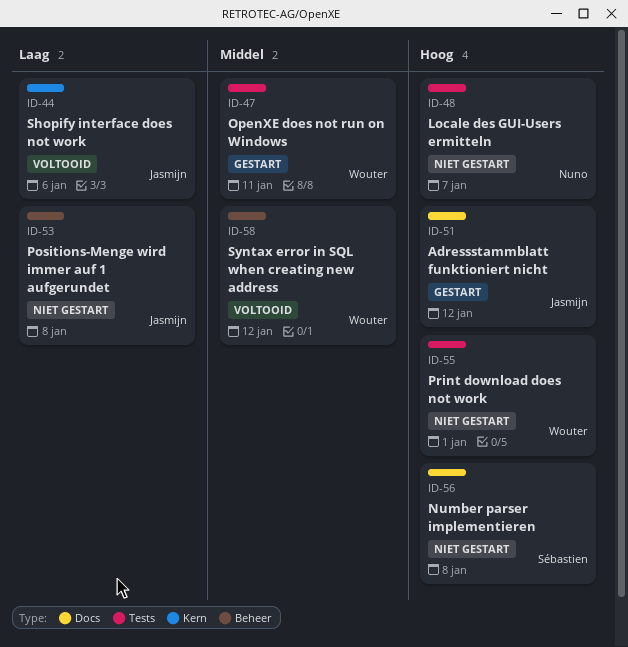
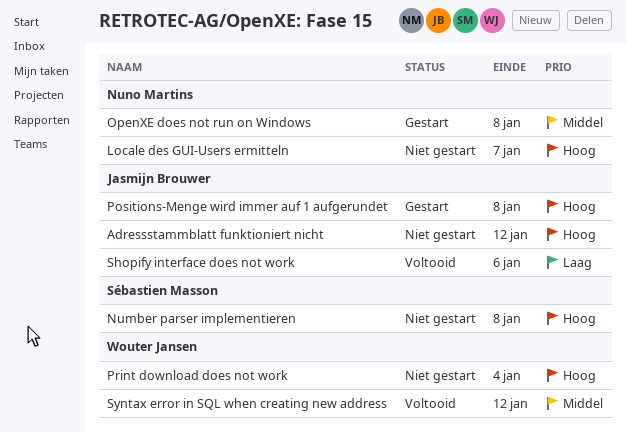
Adressstammblatt funktioniert nicht, status: Gestart -> Niet gestart
OpenXE does not run on Windows, owner: Wouter Jansen -> Nuno Martins
OpenXE does not run on Windows, due: Jan 11 -> Jan 8
Positions-Menge wird immer auf 1 aufgerundet, status: Niet gestart -> Gestart
Positions-Menge wird immer auf 1 aufgerundet, priority: Laag -> Hoog
Print download does not work, due: Jan 1 -> Jan 4

